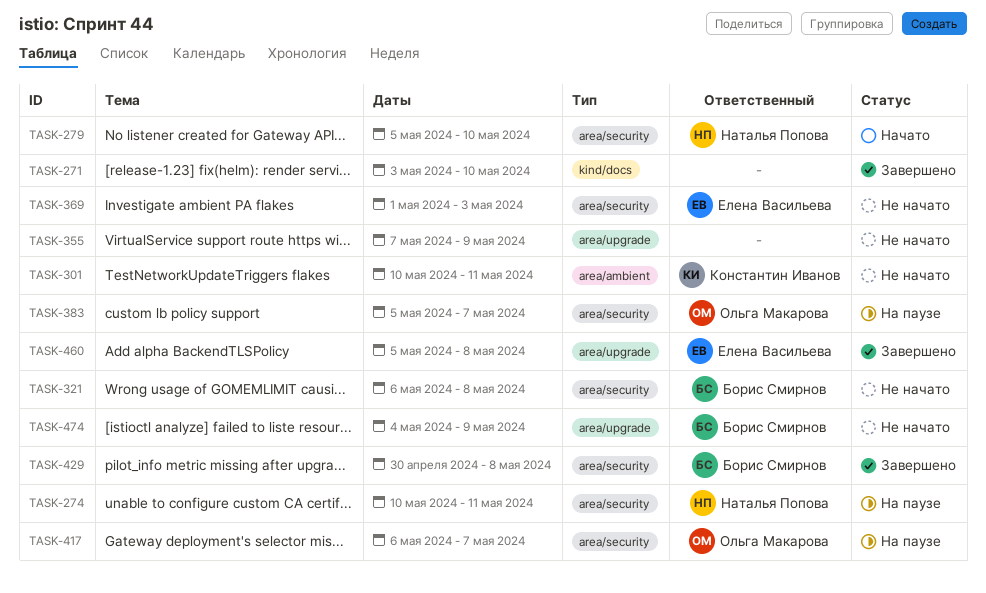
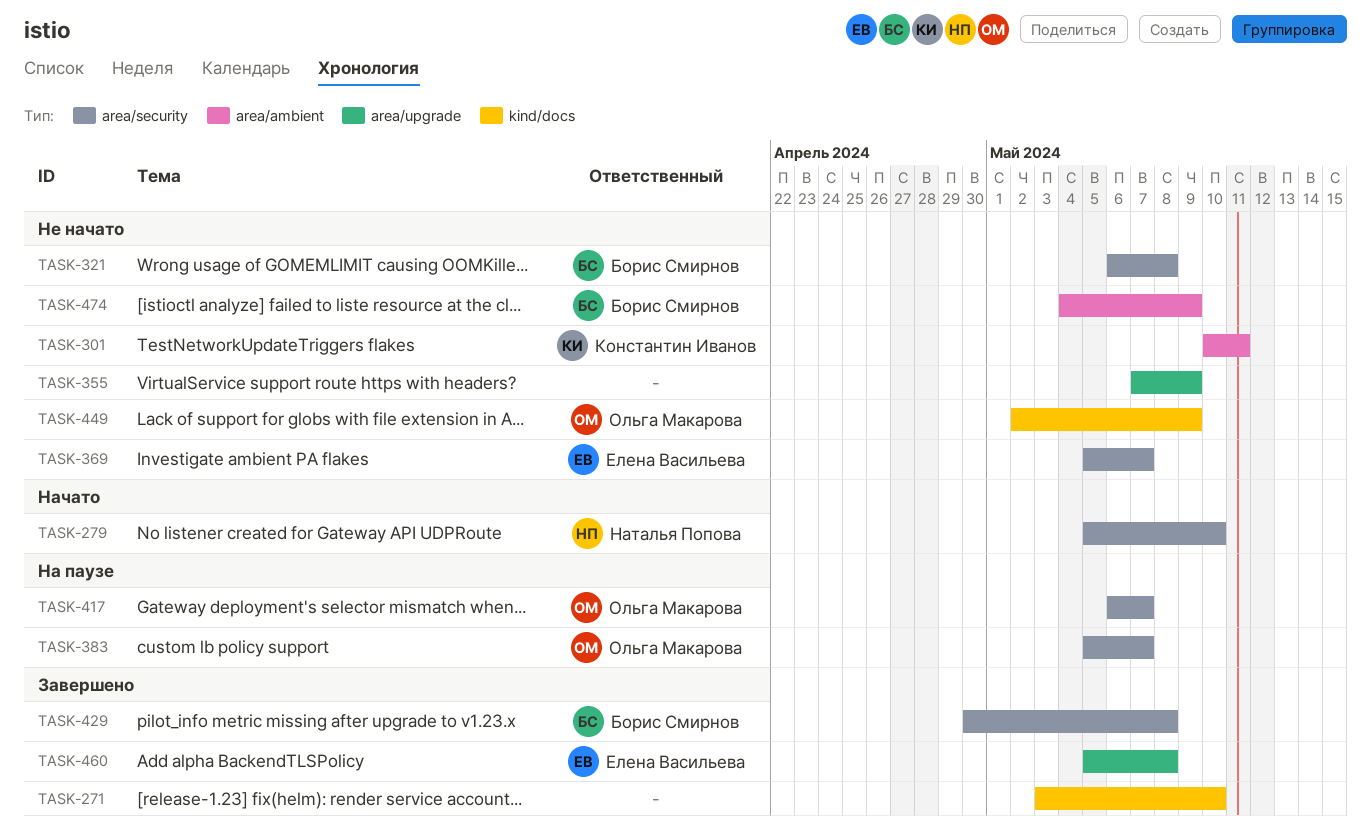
TASK-274: present -> none
TASK-369, start: May 1 -> May 5
TASK-369, due: May 3 -> May 7
TASK-449: none -> present
TASK-474, label: area/upgrade -> area/ambient

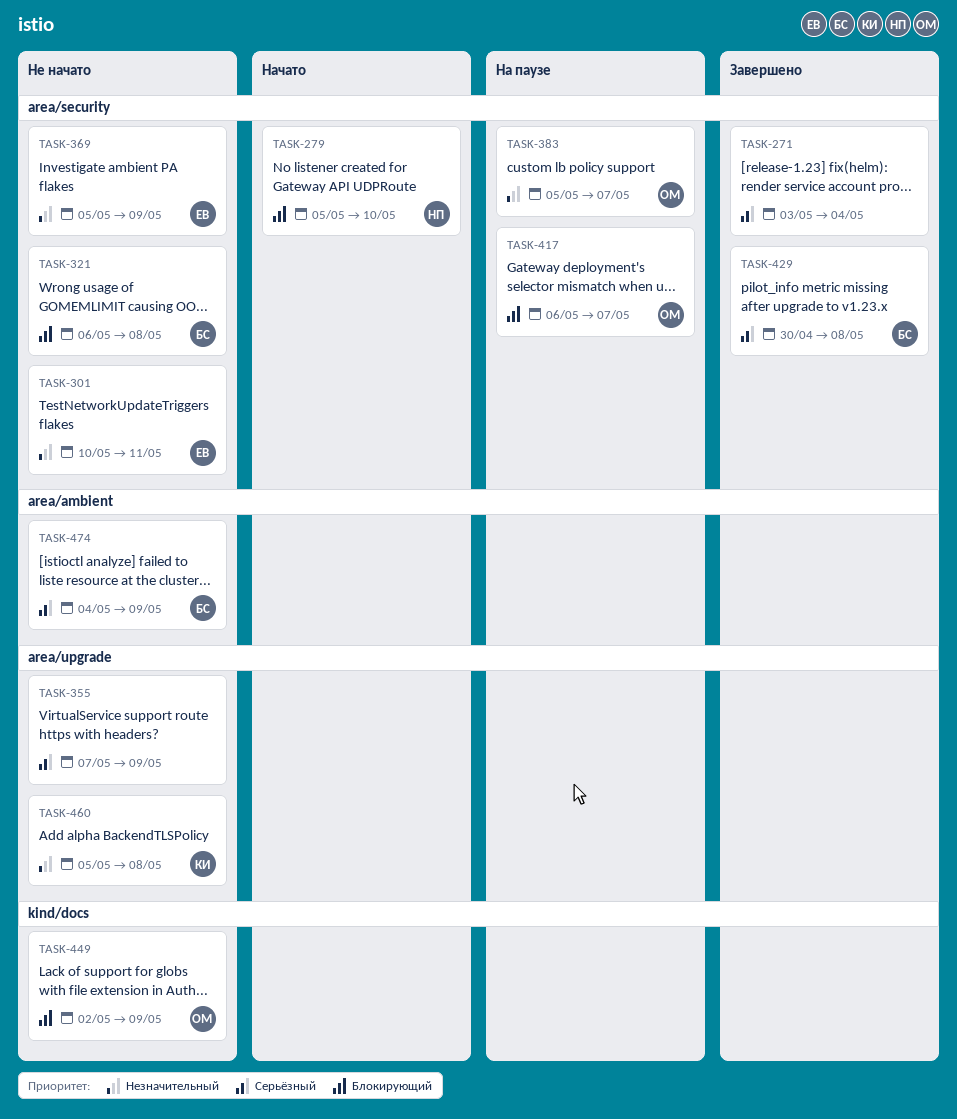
TASK-271, label: kind/docs -> area/security
TASK-271, due: May 10 -> May 4
TASK-301, owner: Константин Иванов -> Елена Васильева
TASK-301, label: area/ambient -> area/security
TASK-369, due: May 7 -> May 9
TASK-460, status: Завершено -> Не начато
TASK-460, owner: Елена Васильева -> Константин Иванов

